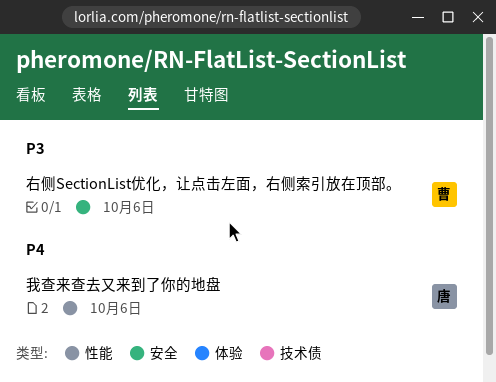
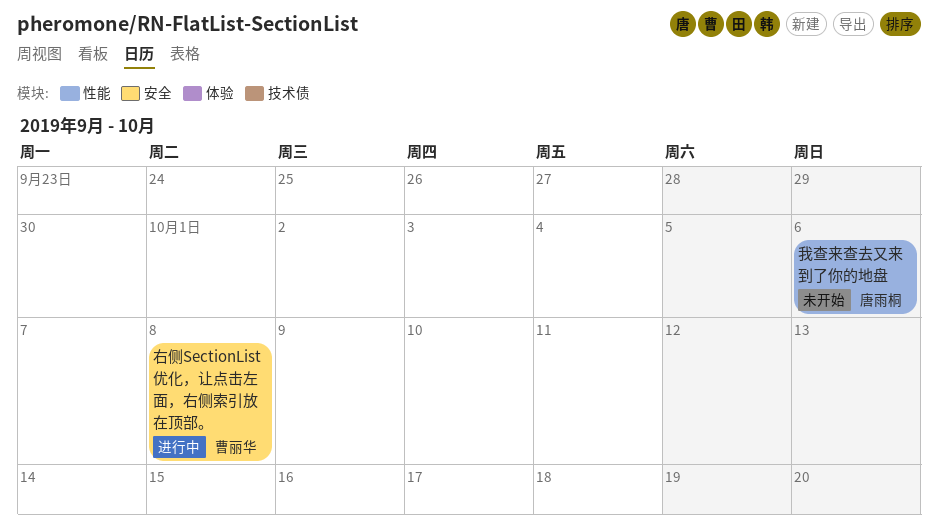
右侧SectionList优化，让点击左面，右侧索引放在顶部。, due: Oct 6 -> Oct 8

